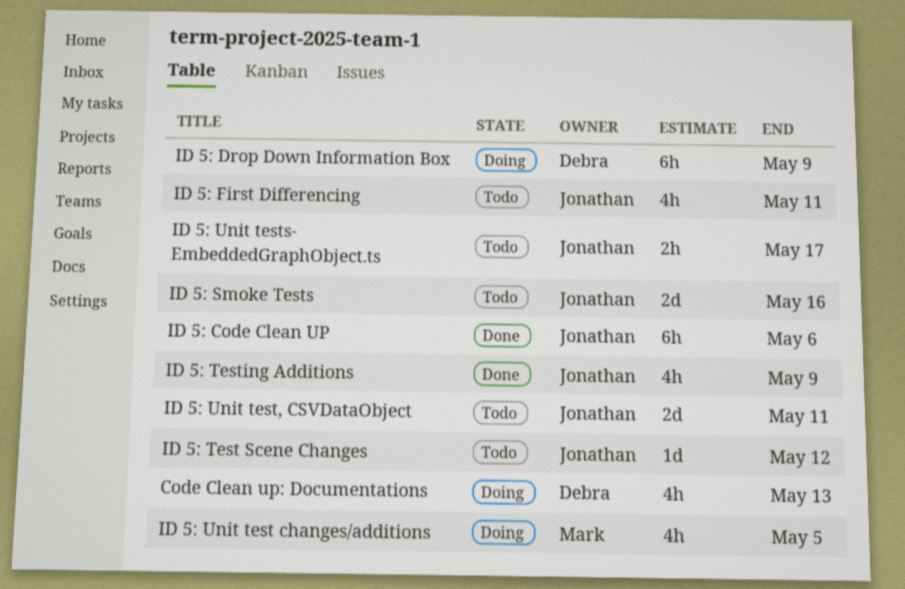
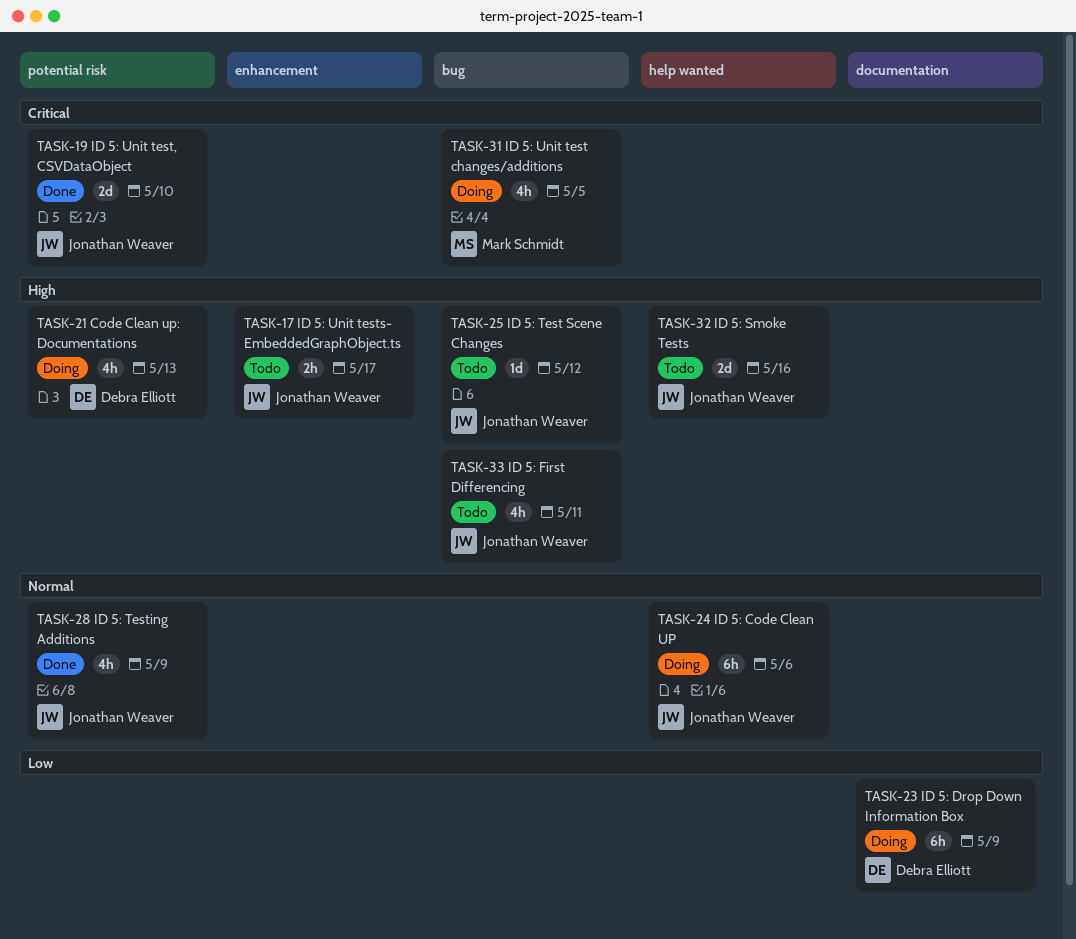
ID 5: Code Clean UP, status: Done -> Doing
ID 5: Unit test, CSVDataObject, status: Todo -> Done
ID 5: Unit test, CSVDataObject, due: May 11 -> May 10

